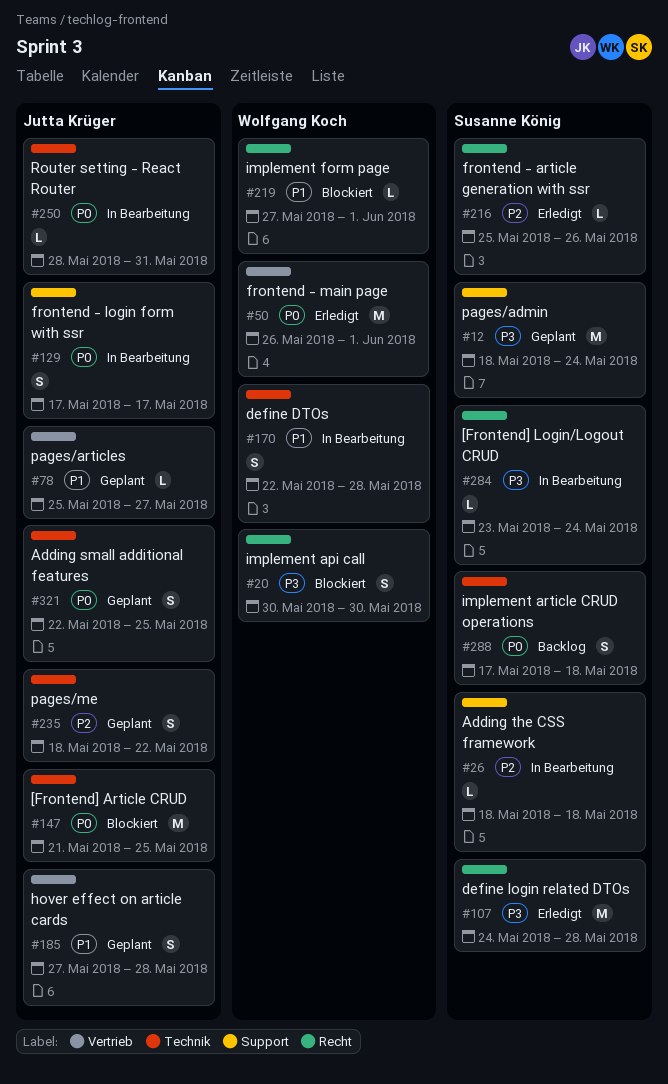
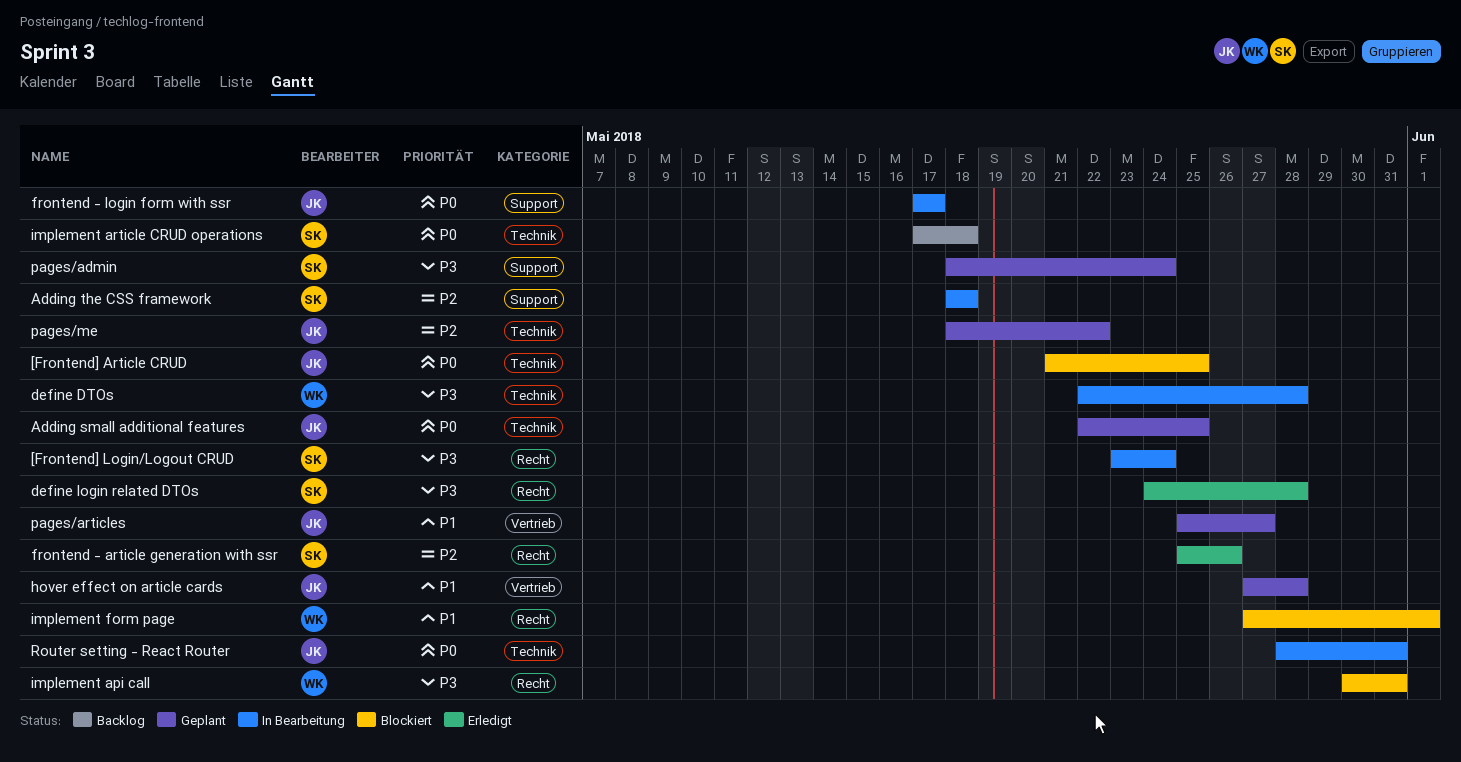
define DTOs, priority: P1 -> P3
frontend - main page: present -> none
implement api call, due: May 30 -> May 31

